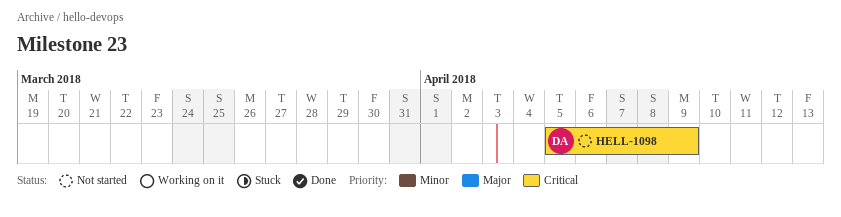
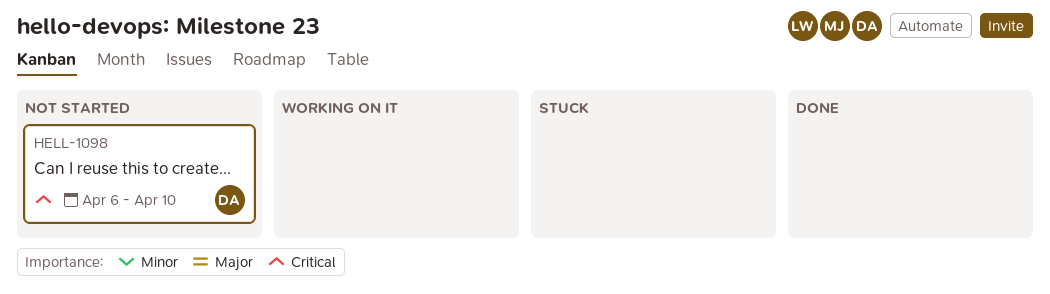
HELL-1098, start: Apr 5 -> Apr 6
HELL-1098, due: Apr 9 -> Apr 10

